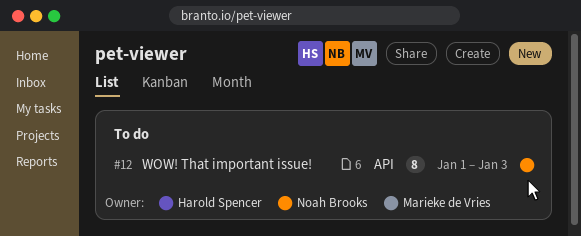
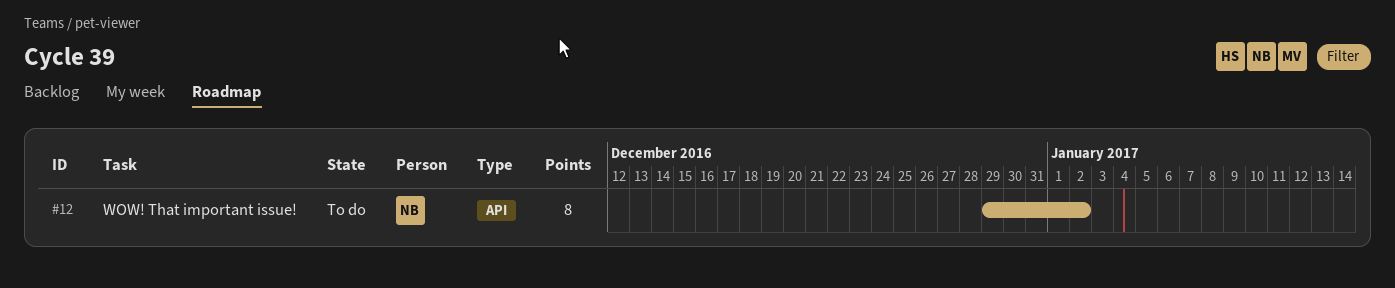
#12, start: Jan 1 -> Dec 29
#12, due: Jan 3 -> Jan 2

